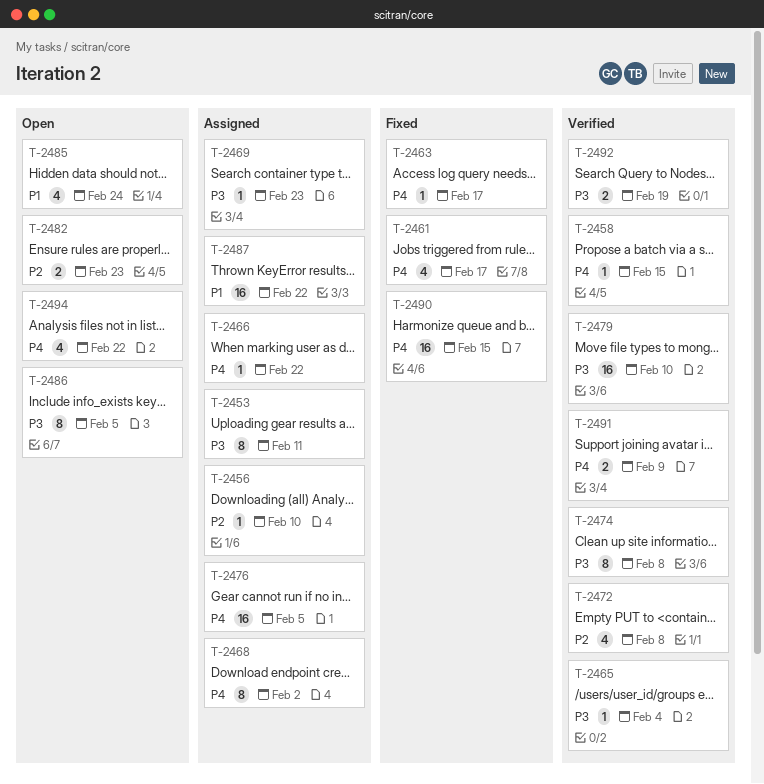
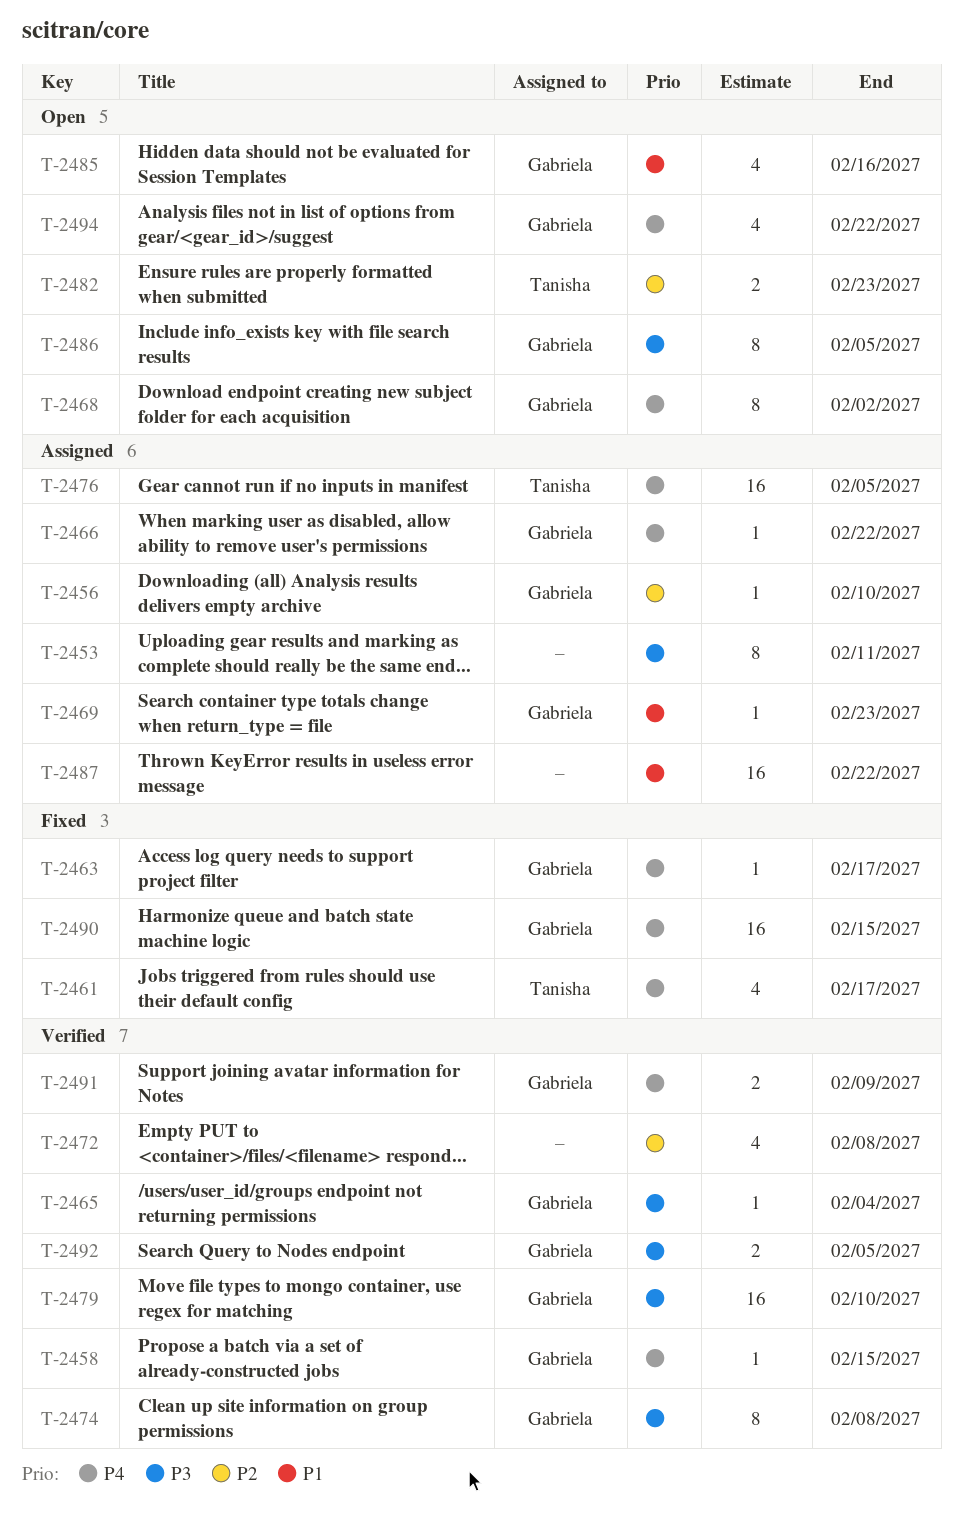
T-2468, status: Assigned -> Open
T-2469, priority: P3 -> P1
T-2485, due: Feb 24 -> Feb 16
T-2492, due: Feb 19 -> Feb 5

